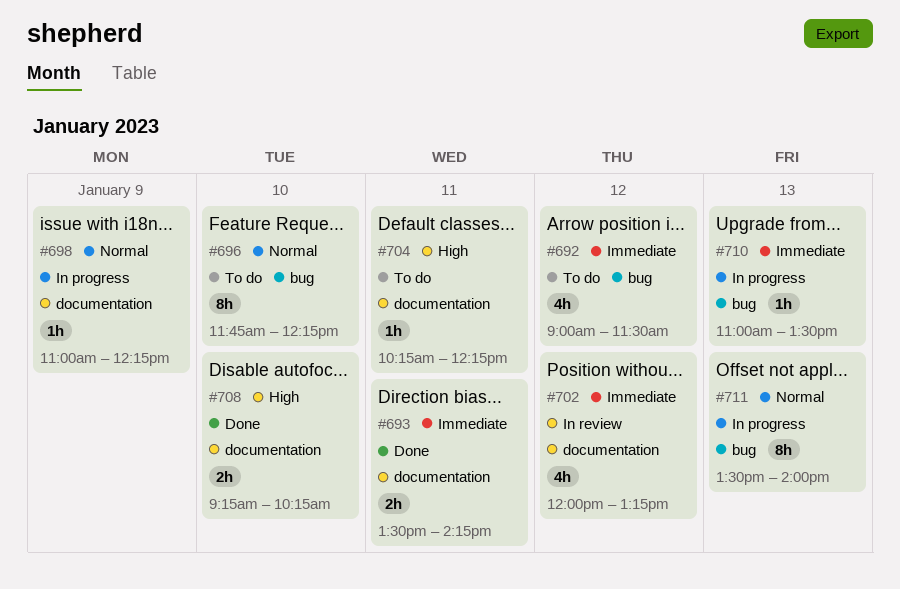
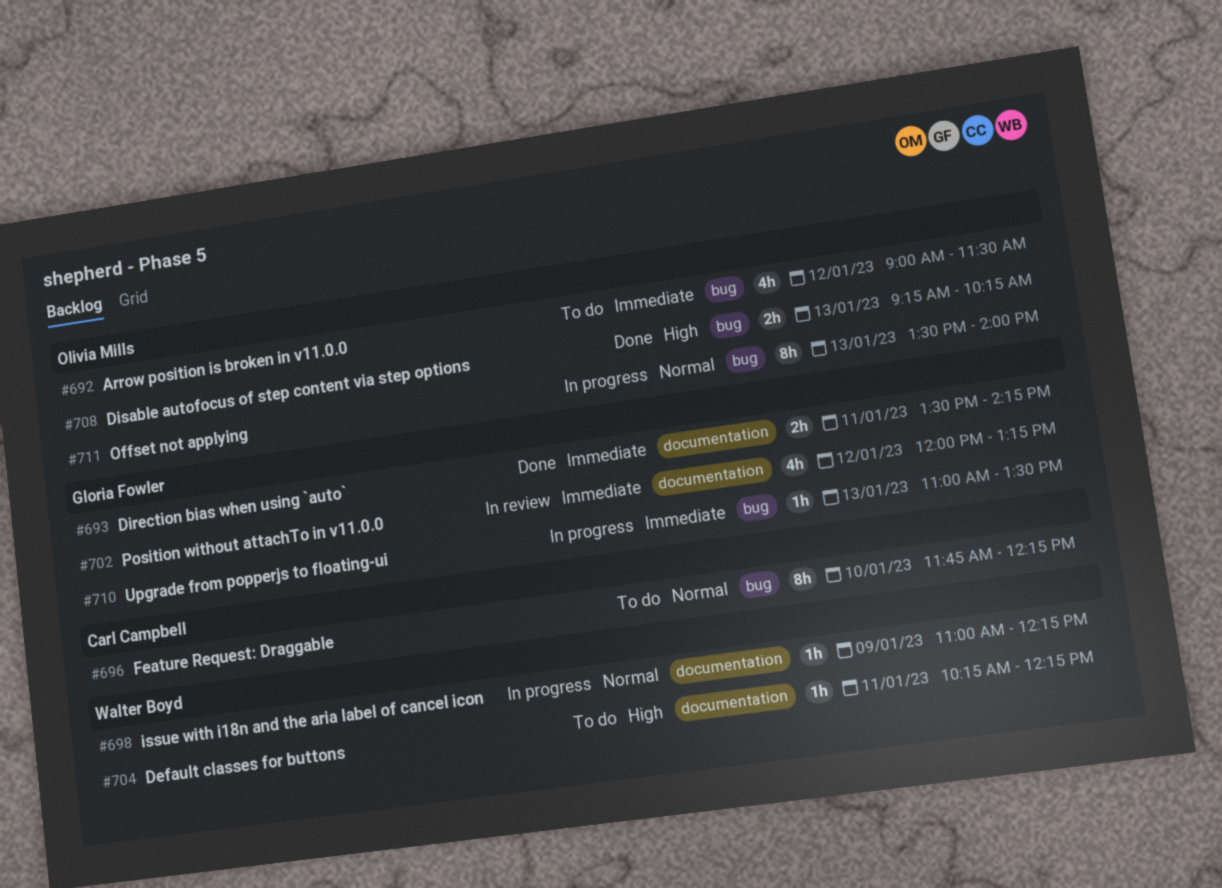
#708, label: documentation -> bug
#708, day: Jan 10 -> Jan 13

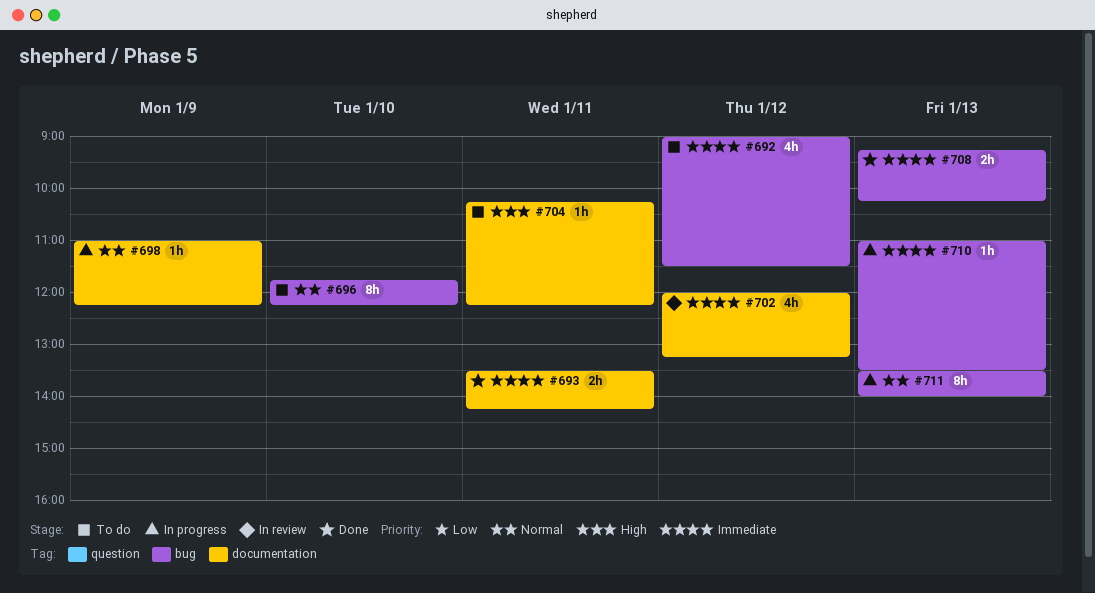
#708, priority: High -> Immediate

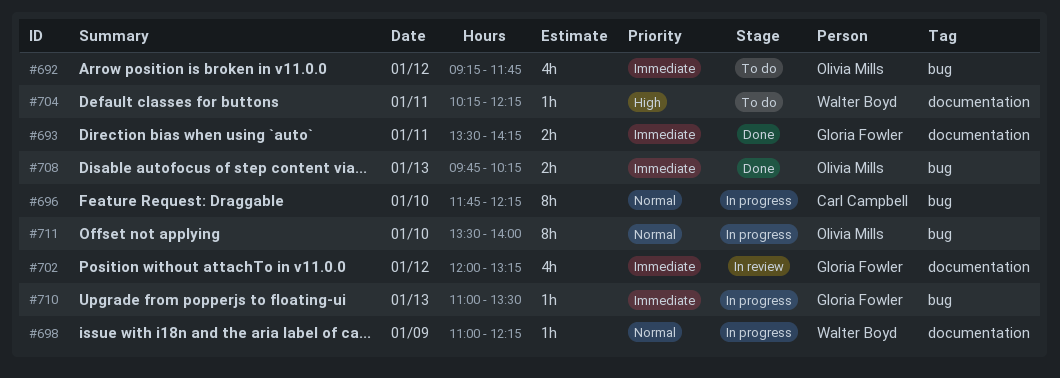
#692, begins: 09:00 -> 09:15
#692, ends: 11:30 -> 11:45
#696, status: To do -> In progress
#708, begins: 09:15 -> 09:45
#711, day: Jan 13 -> Jan 10

